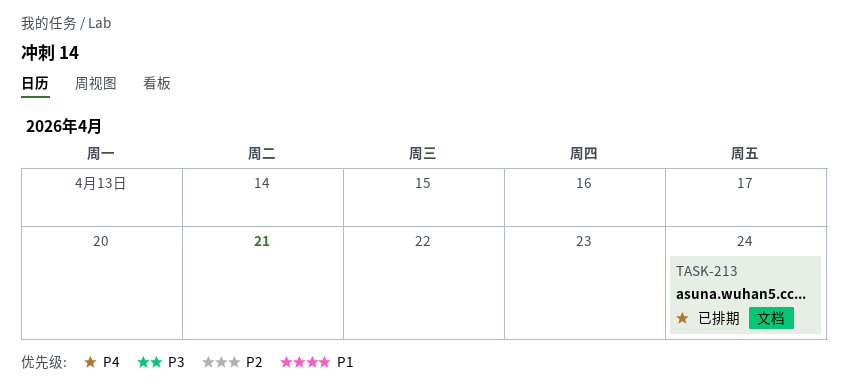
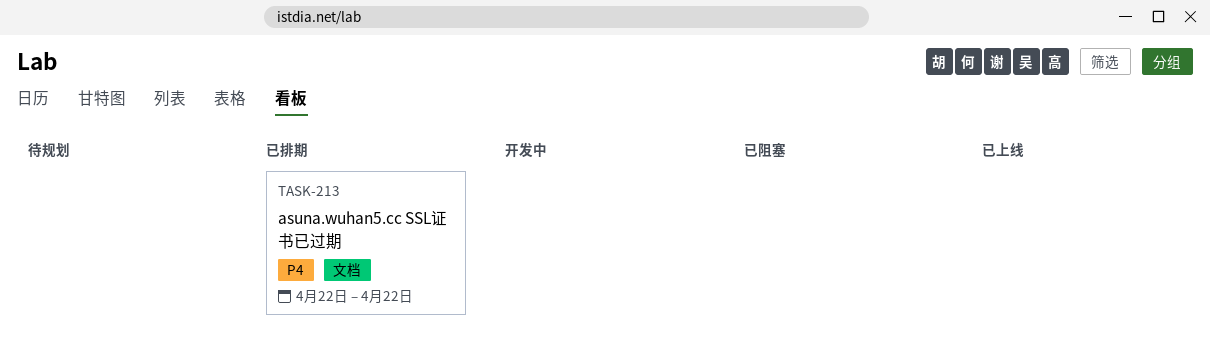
TASK-213, due: Apr 24 -> Apr 22

